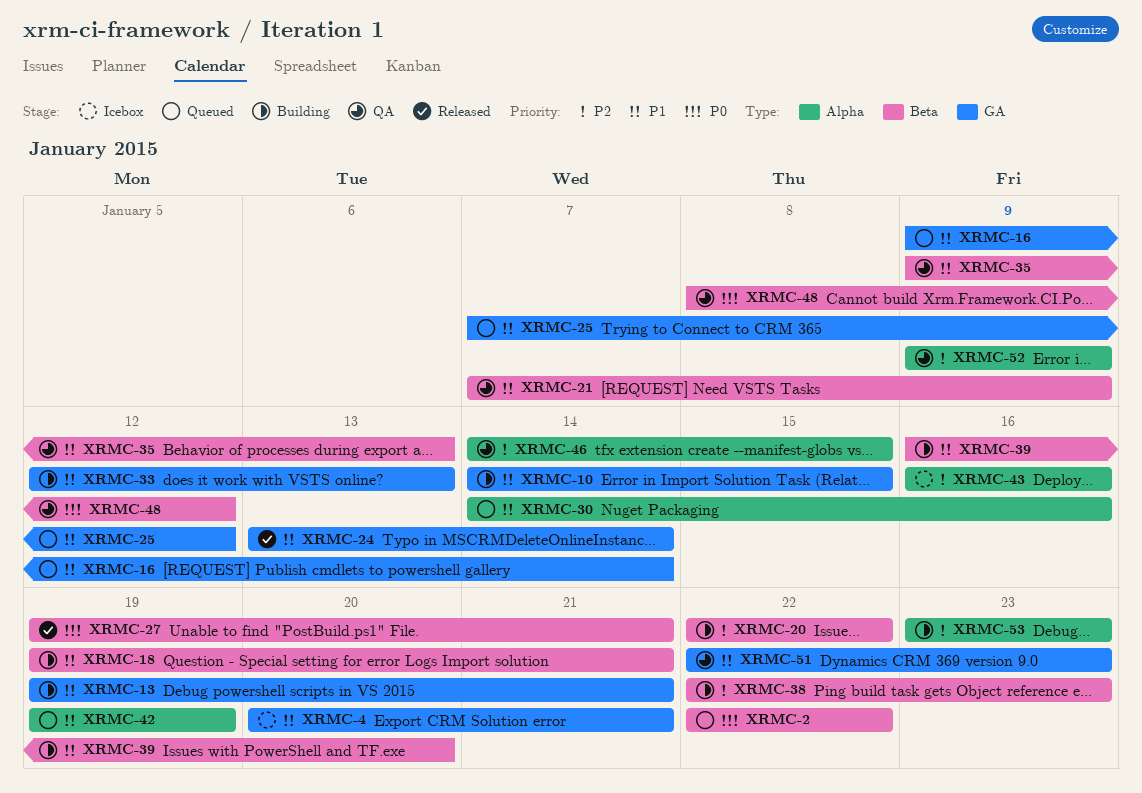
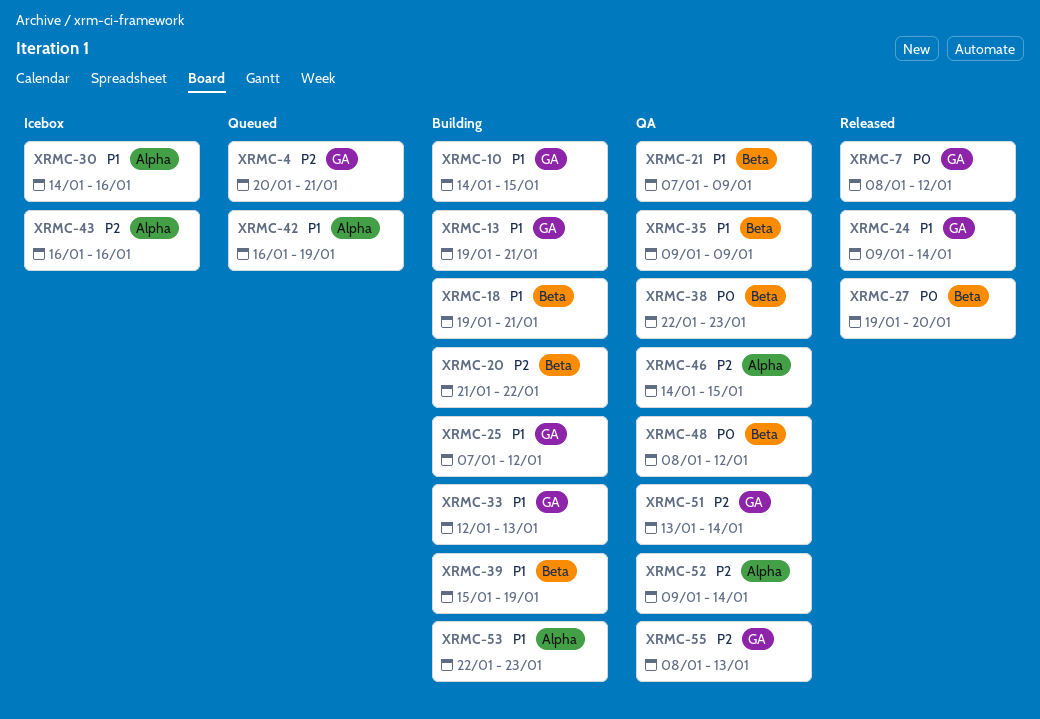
XRMC-2: present -> none
XRMC-4, status: Icebox -> Queued
XRMC-4, priority: P1 -> P2
XRMC-7: none -> present
XRMC-16: present -> none
XRMC-20, start: Jan 22 -> Jan 21
XRMC-24, start: Jan 13 -> Jan 9
XRMC-25, status: Queued -> Building
XRMC-27, due: Jan 21 -> Jan 20
XRMC-30, status: Queued -> Icebox
XRMC-35, due: Jan 13 -> Jan 9
XRMC-38, status: Building -> QA
XRMC-38, priority: P2 -> P0
XRMC-39, start: Jan 16 -> Jan 15
XRMC-39, due: Jan 20 -> Jan 19
XRMC-42, start: Jan 19 -> Jan 16
XRMC-51, priority: P1 -> P2
XRMC-51, start: Jan 22 -> Jan 13
XRMC-51, due: Jan 23 -> Jan 14
XRMC-52, due: Jan 9 -> Jan 14
XRMC-53, priority: P2 -> P1
XRMC-53, start: Jan 23 -> Jan 22
XRMC-55: none -> present

